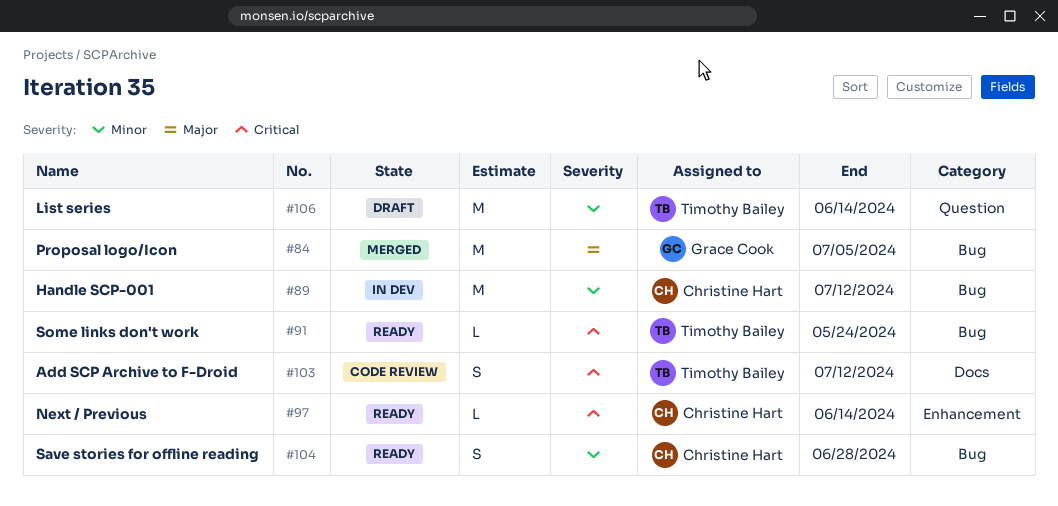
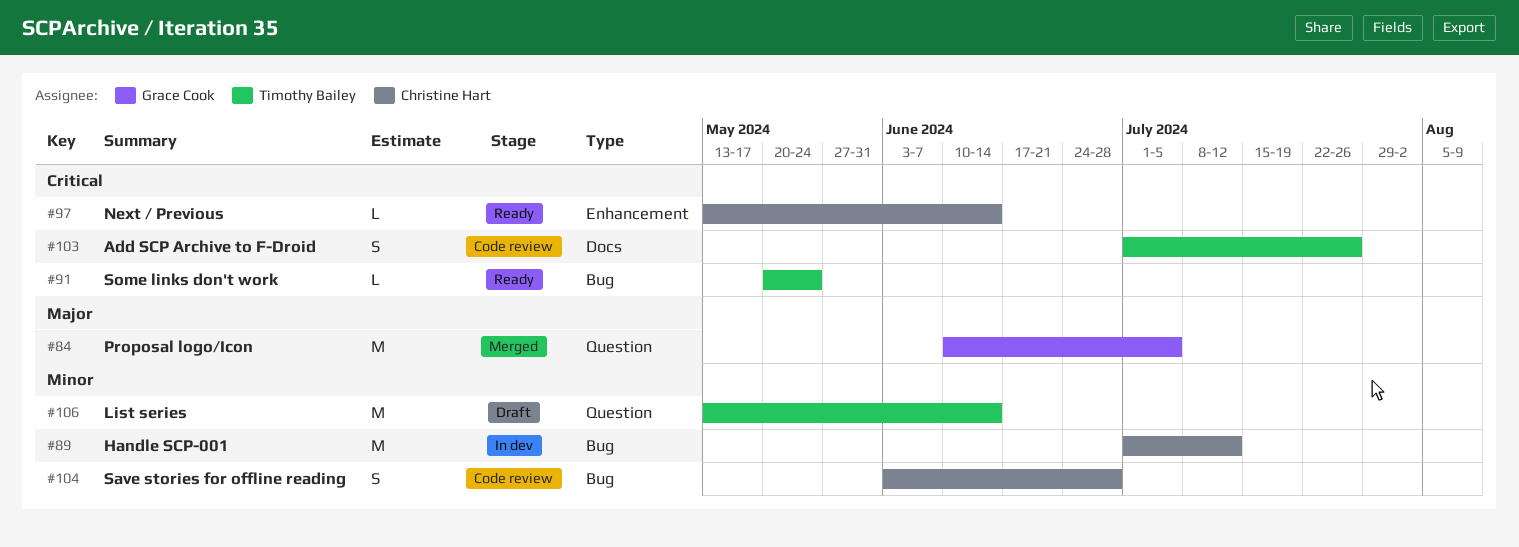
#84, label: Bug -> Question
#103, due: Jul 12 -> Jul 26
#104, status: Ready -> Code review

